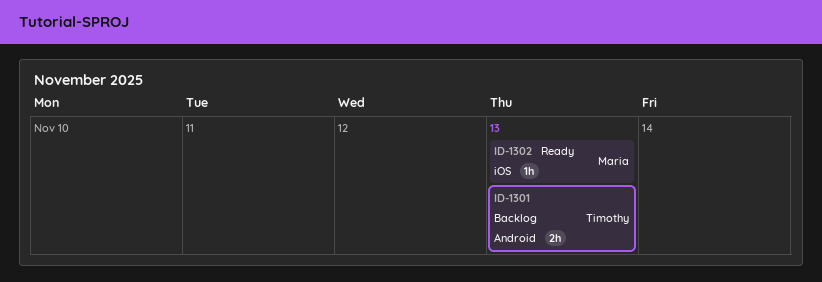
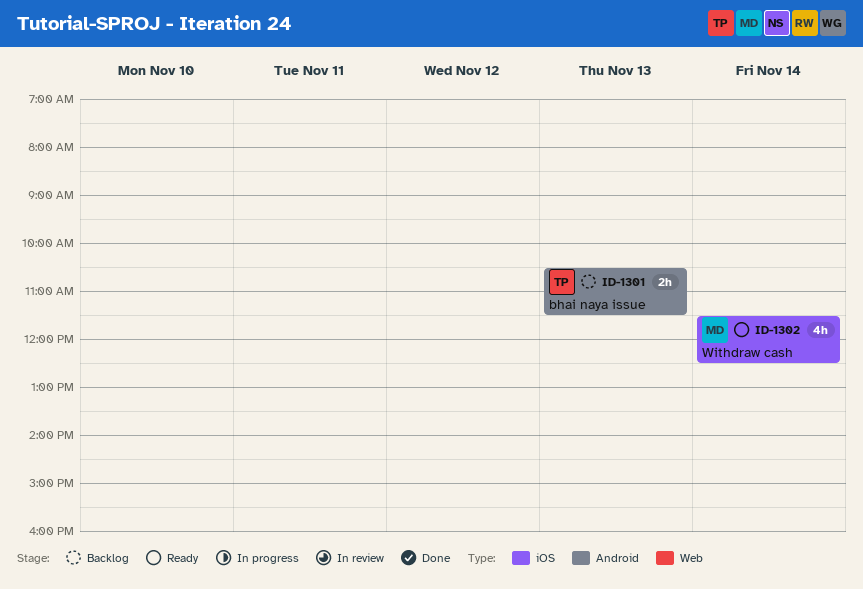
ID-1302, estimate: 1h -> 4h
ID-1302, day: Nov 13 -> Nov 14

